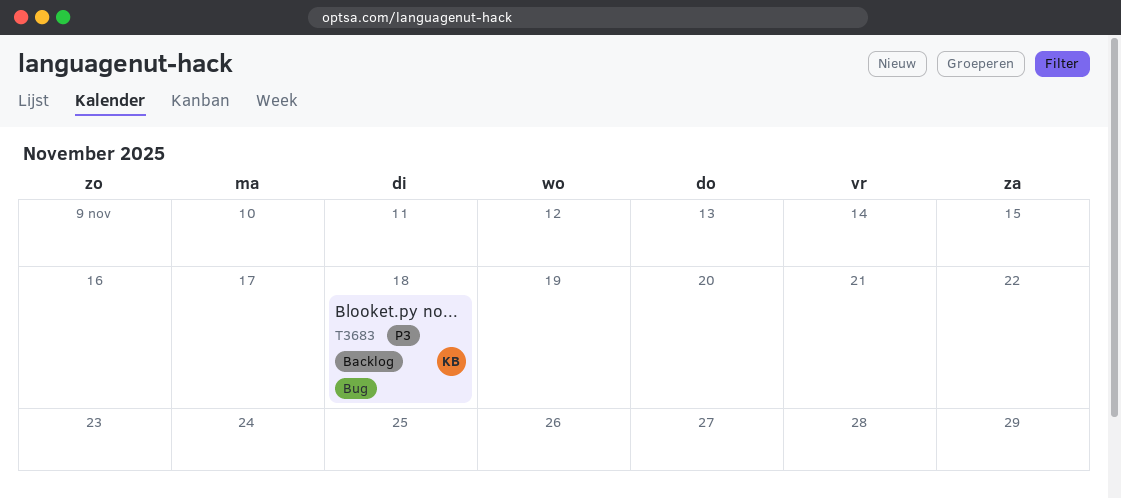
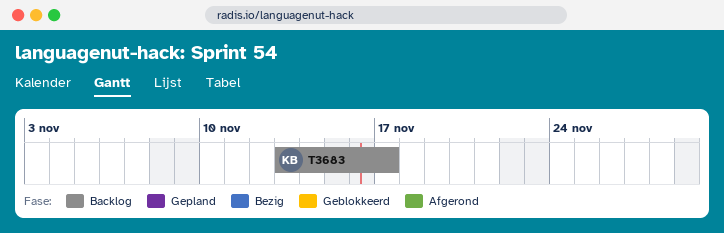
T3683, due: Nov 18 -> Nov 17

